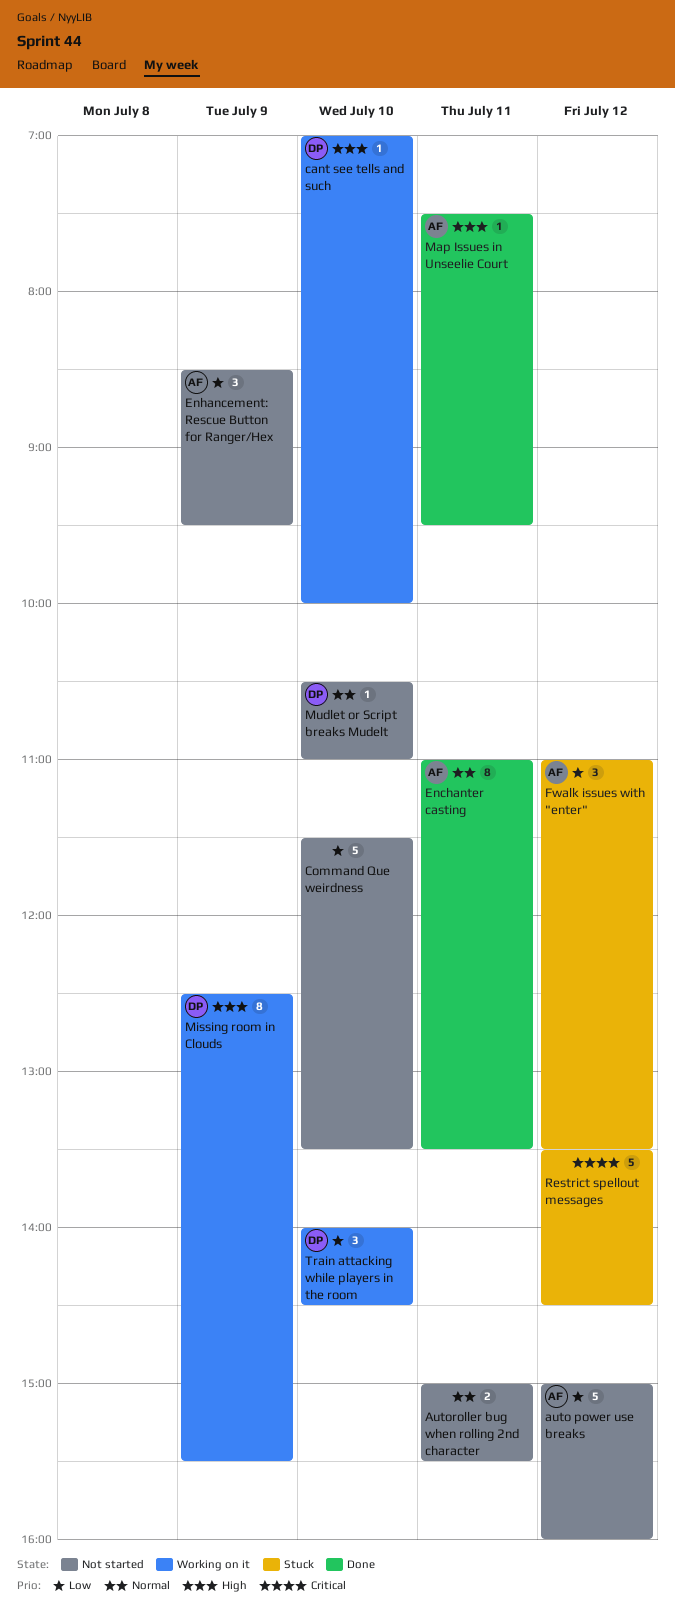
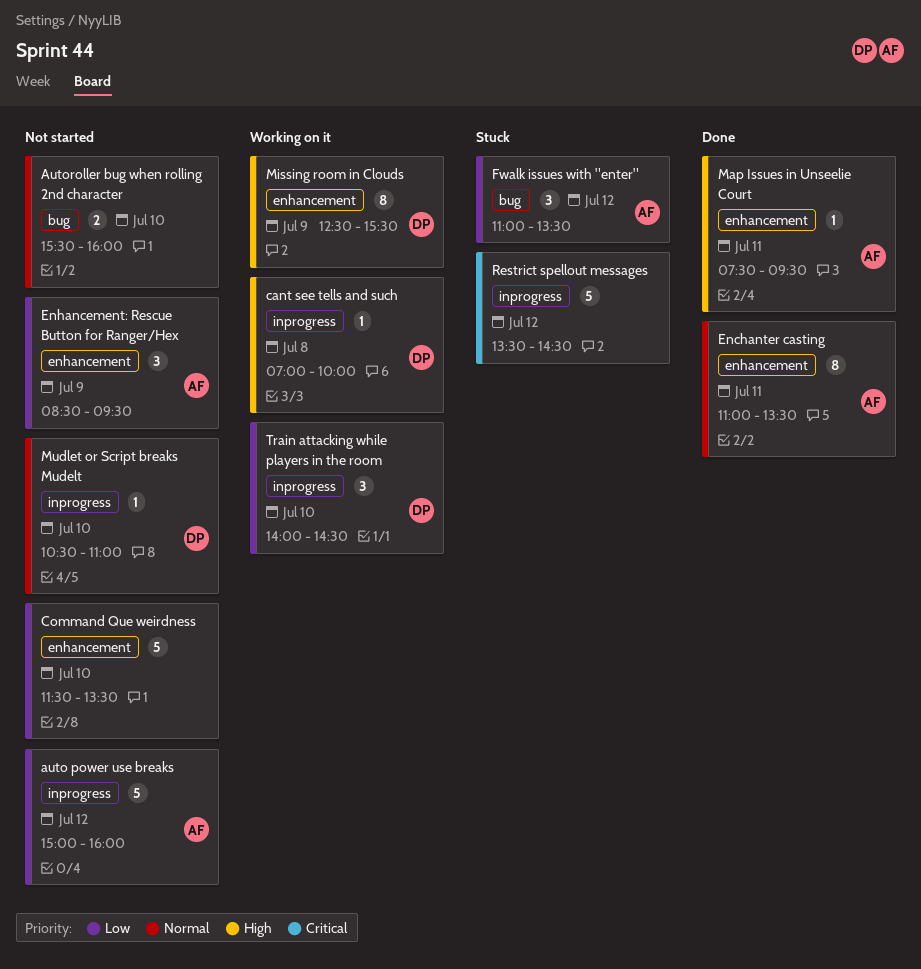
Autoroller bug when rolling 2nd character, day: Jul 11 -> Jul 10
Autoroller bug when rolling 2nd character, begins: 15:00 -> 15:30
Autoroller bug when rolling 2nd character, ends: 15:30 -> 16:00
cant see tells and such, day: Jul 10 -> Jul 8

